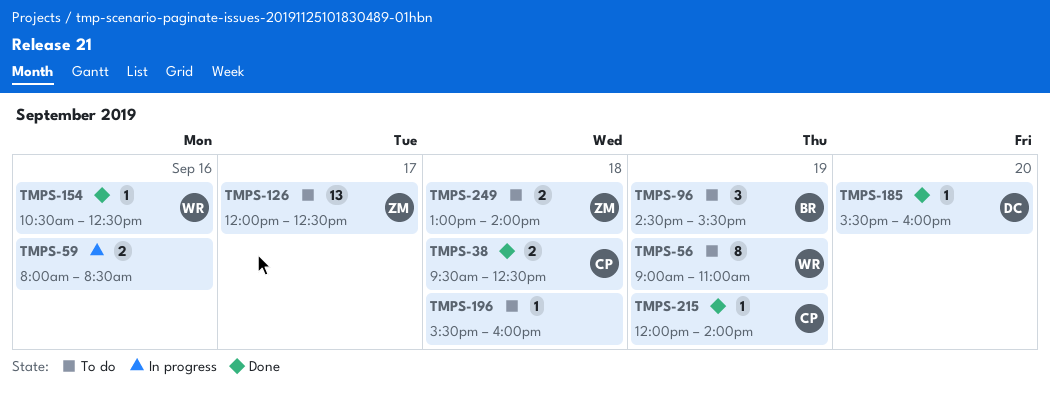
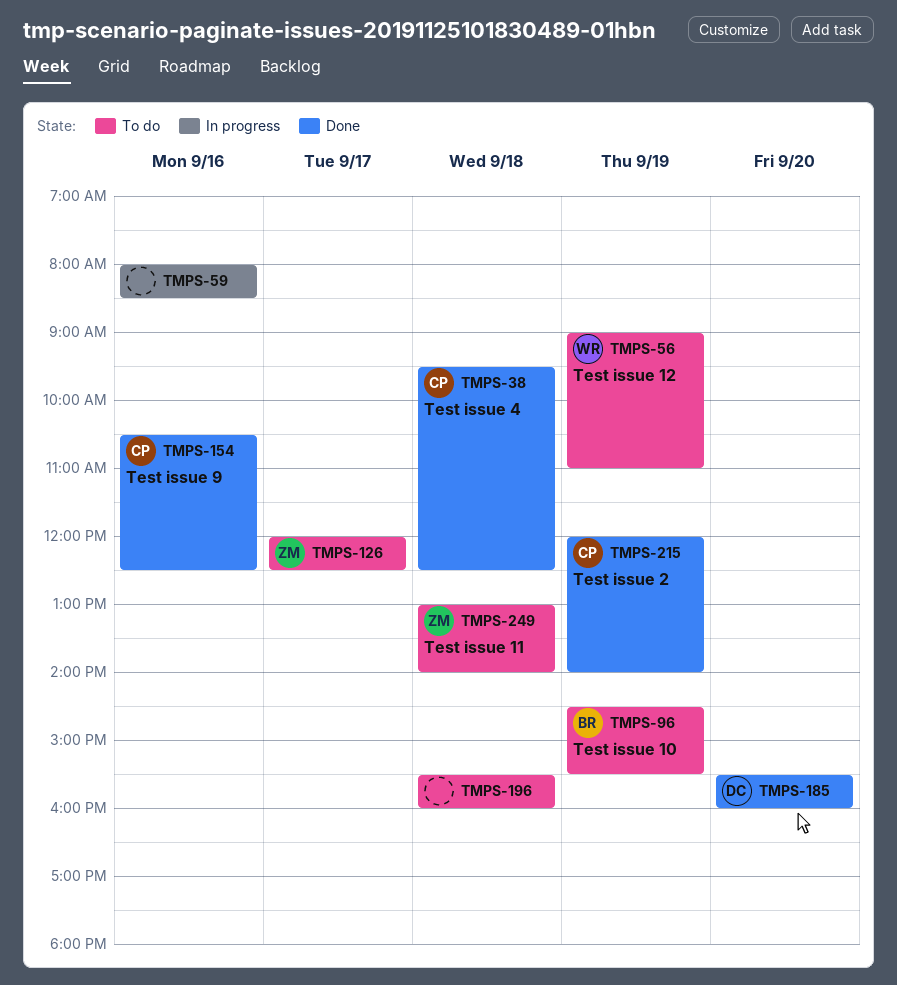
TMPS-154, owner: WR -> CP

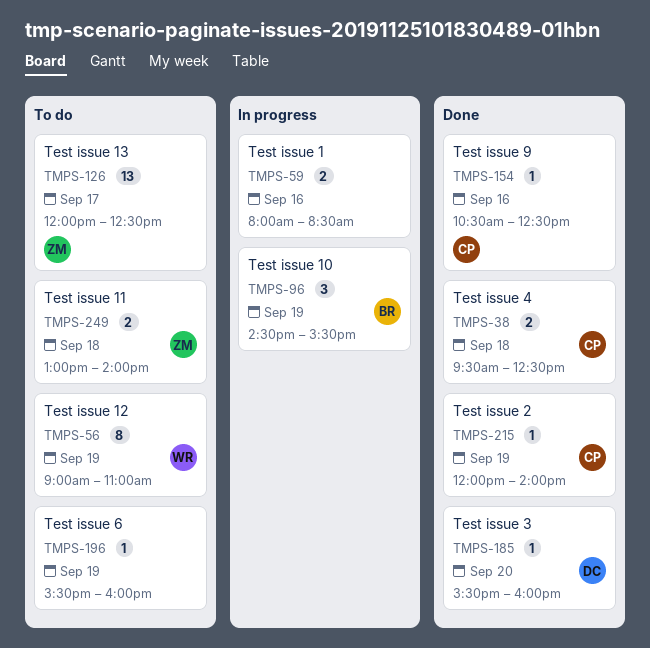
TMPS-96, status: To do -> In progress
TMPS-196, day: Sep 18 -> Sep 19

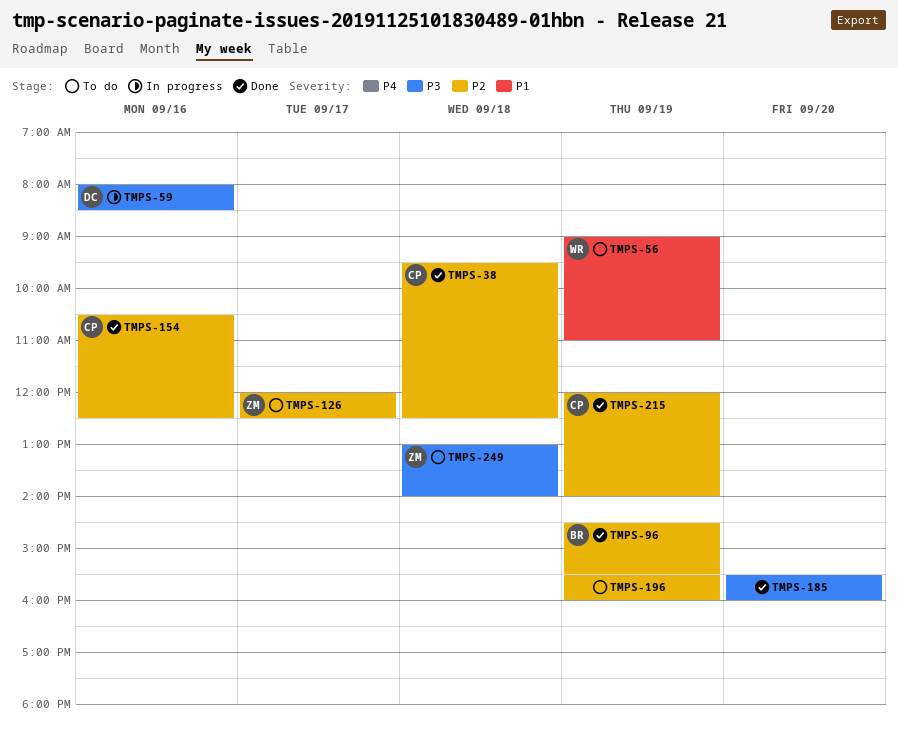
TMPS-59, owner: none -> DC
TMPS-96, status: In progress -> Done
TMPS-185, owner: DC -> none

